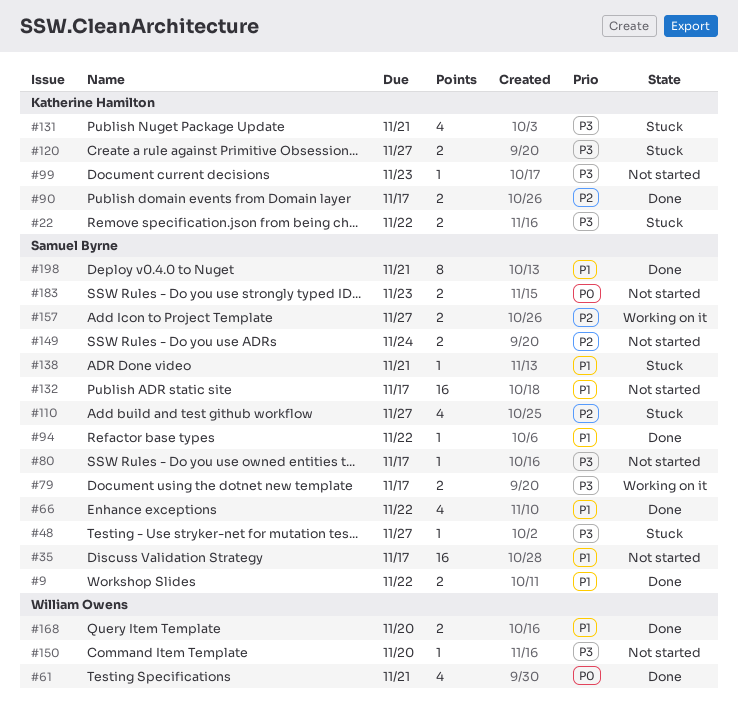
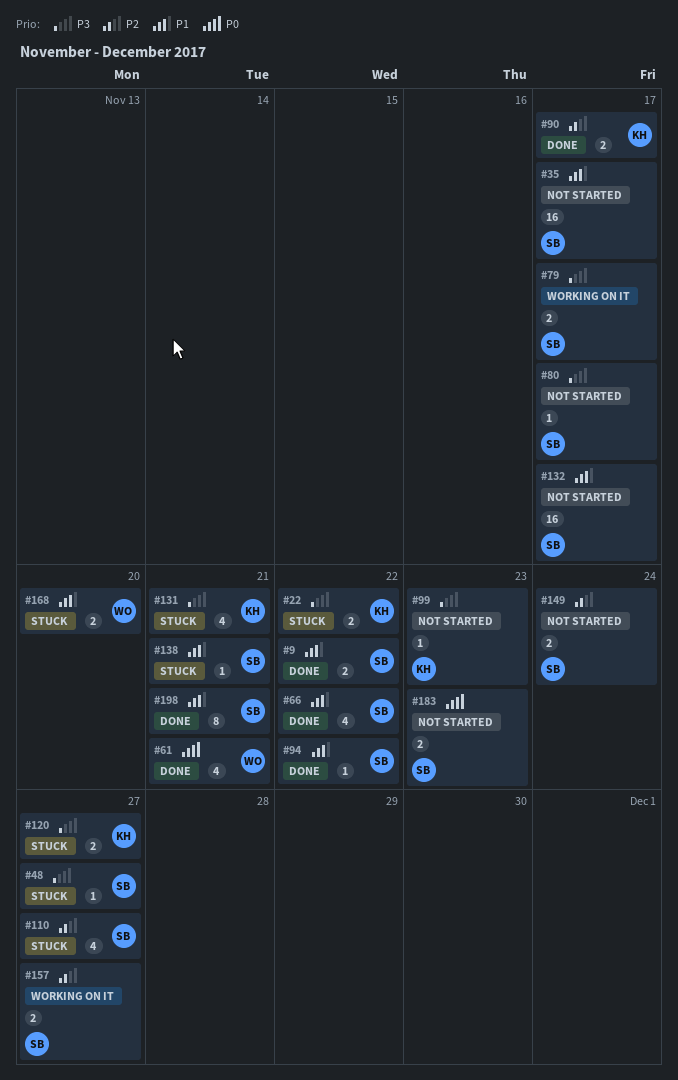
#150: present -> none
#168, status: Done -> Stuck

